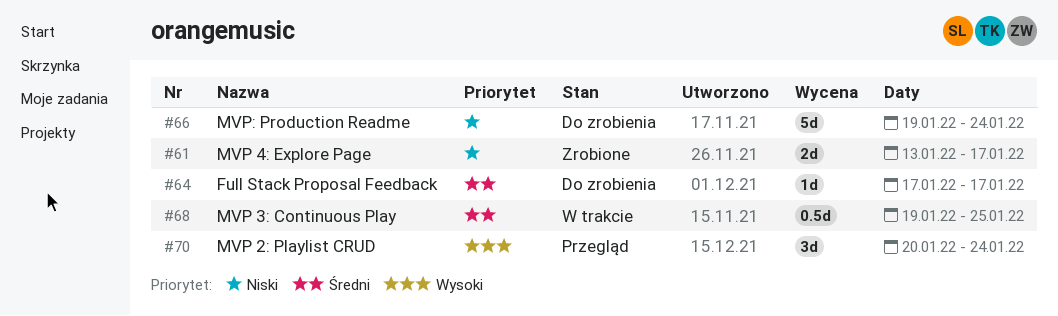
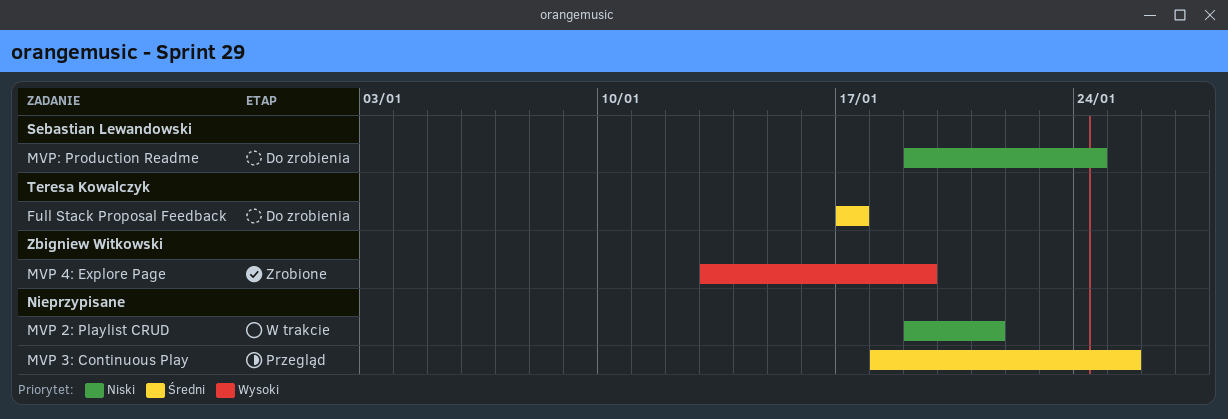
MVP 2: Playlist CRUD, status: Przegląd -> W trakcie
MVP 2: Playlist CRUD, priority: Wysoki -> Niski
MVP 2: Playlist CRUD, start: Jan 20 -> Jan 19
MVP 2: Playlist CRUD, due: Jan 24 -> Jan 21
MVP 3: Continuous Play, status: W trakcie -> Przegląd
MVP 3: Continuous Play, start: Jan 19 -> Jan 18
MVP 4: Explore Page, priority: Niski -> Wysoki
MVP 4: Explore Page, due: Jan 17 -> Jan 19

